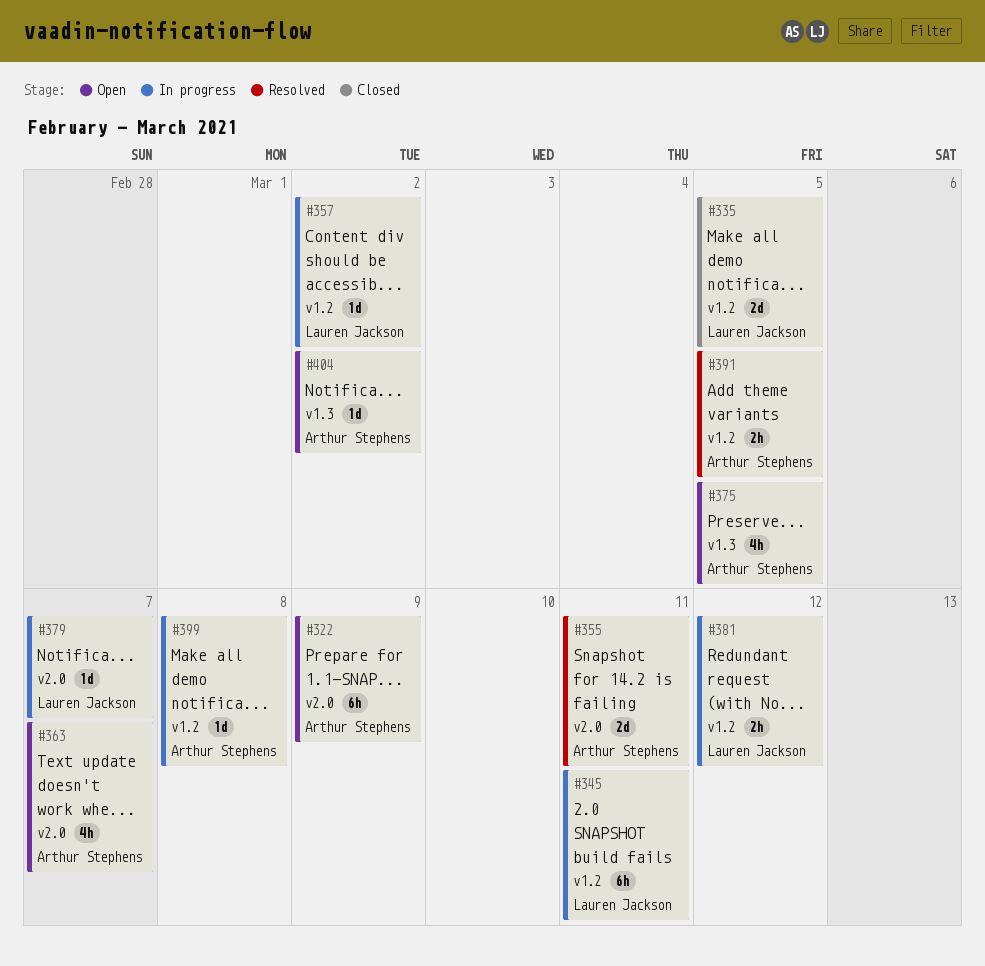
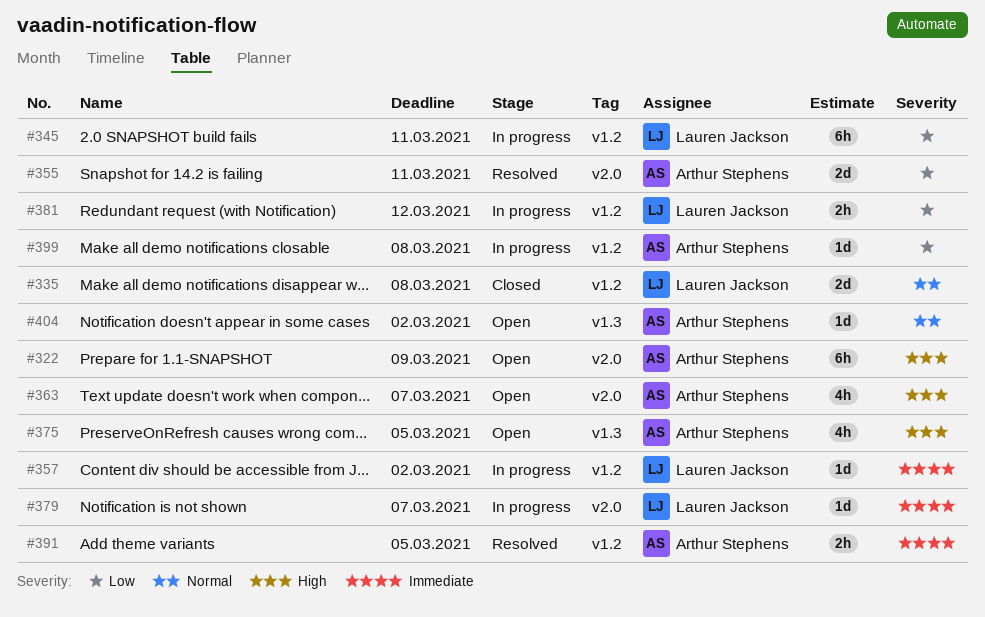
#335, due: Mar 5 -> Mar 8

